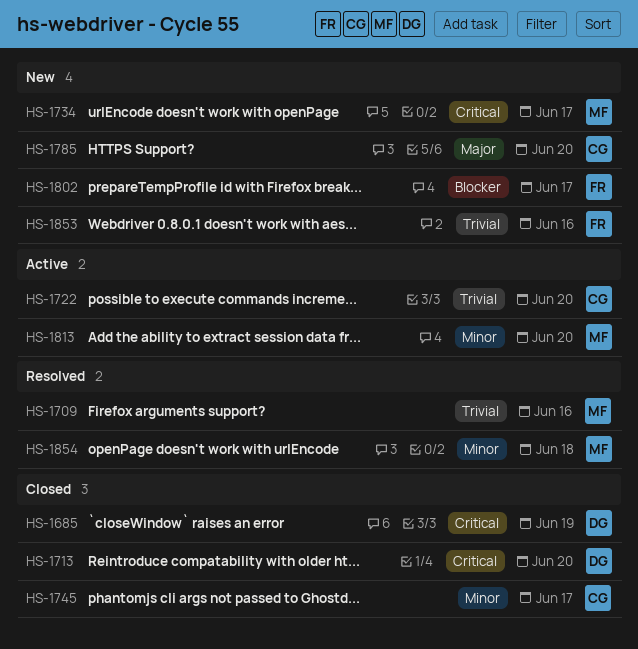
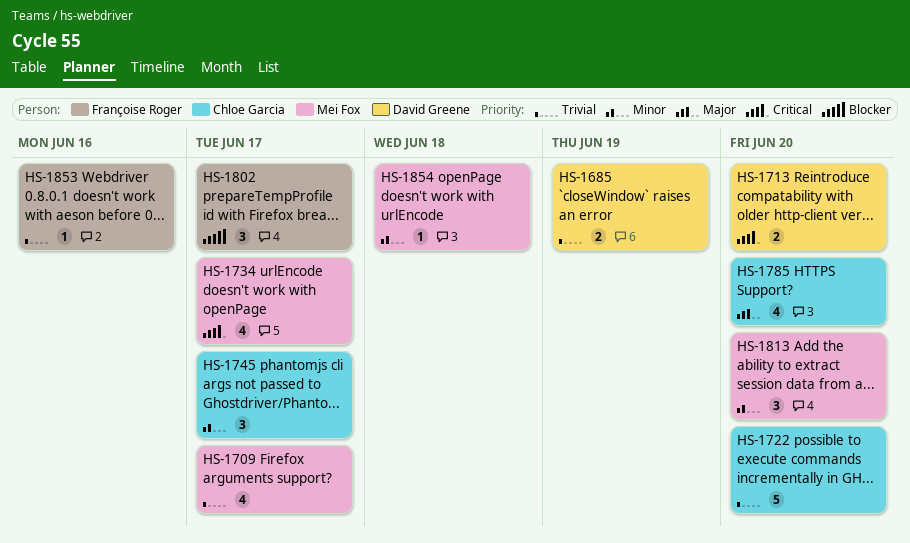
HS-1685, priority: Critical -> Trivial
HS-1709, due: Jun 16 -> Jun 17

